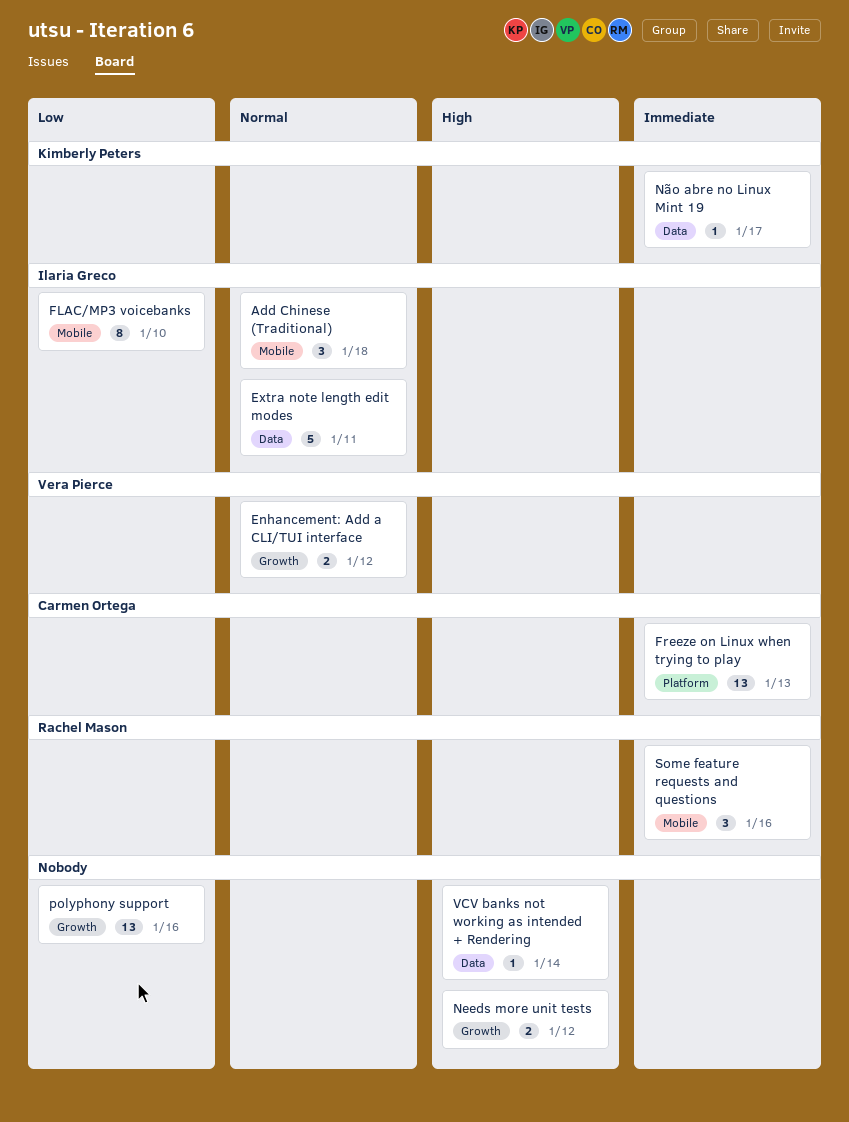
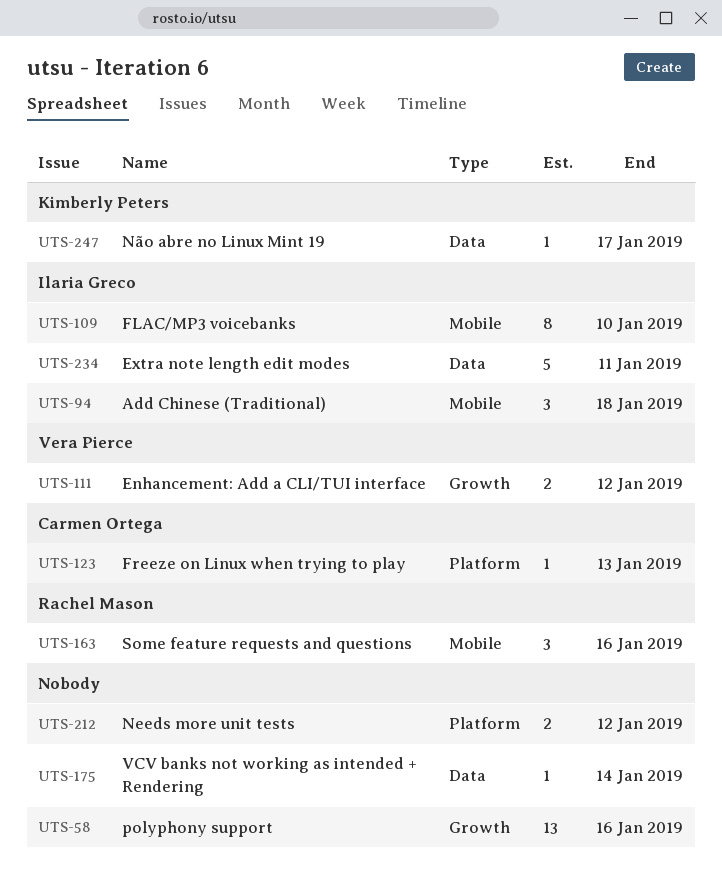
Freeze on Linux when trying to play, estimate: 13 -> 1
Needs more unit tests, label: Growth -> Platform

